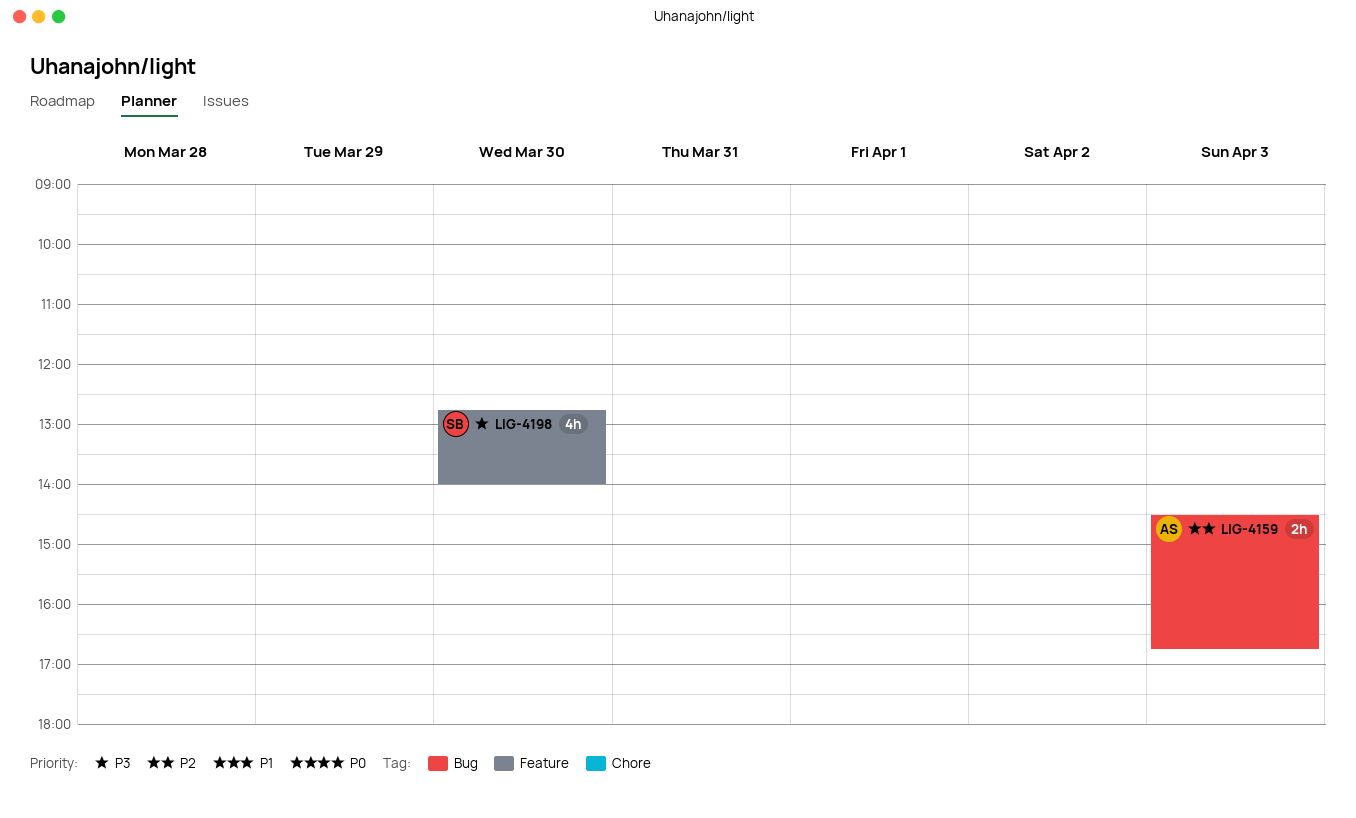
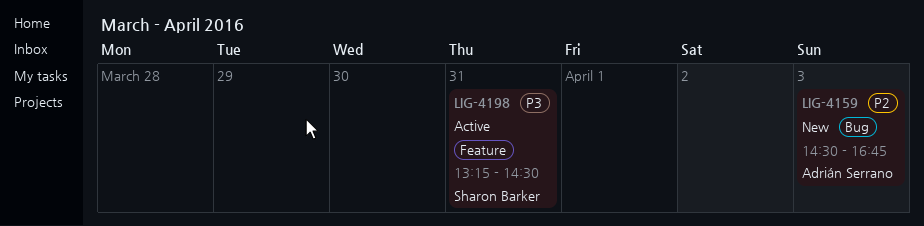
LIG-4198, day: Mar 30 -> Mar 31
LIG-4198, begins: 12:45 -> 13:15
LIG-4198, ends: 14:00 -> 14:30

